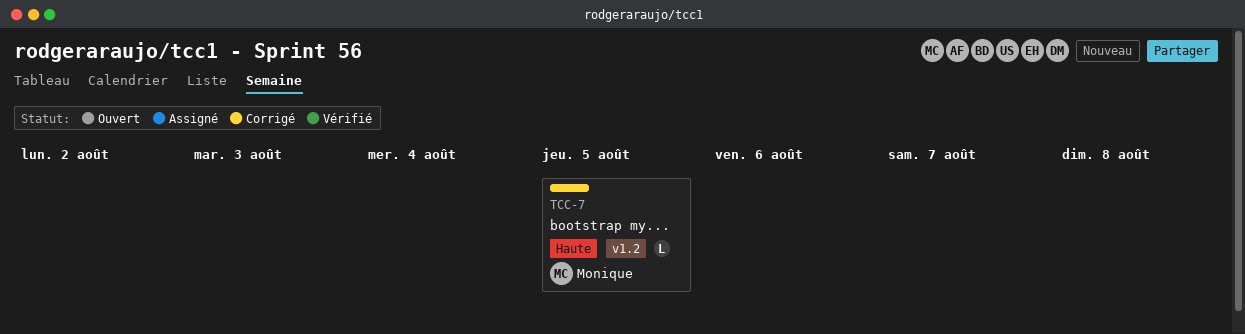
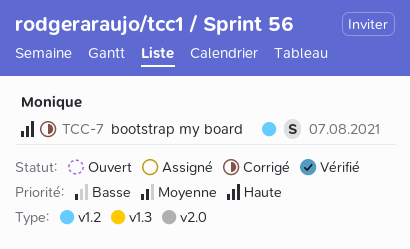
TCC-7, estimate: L -> S
TCC-7, due: Aug 5 -> Aug 7

